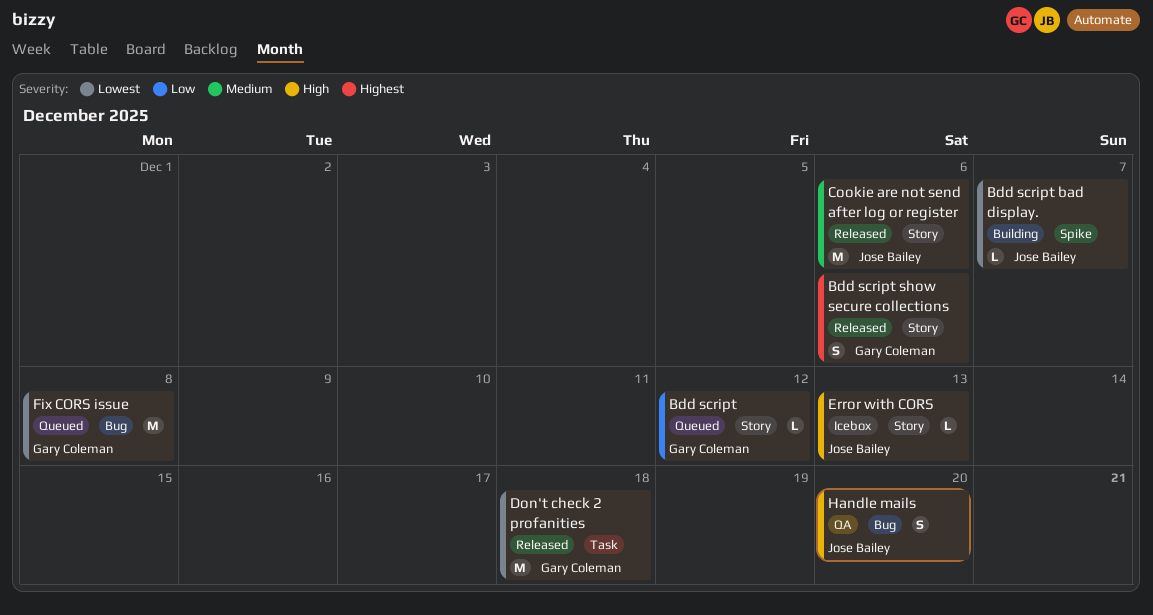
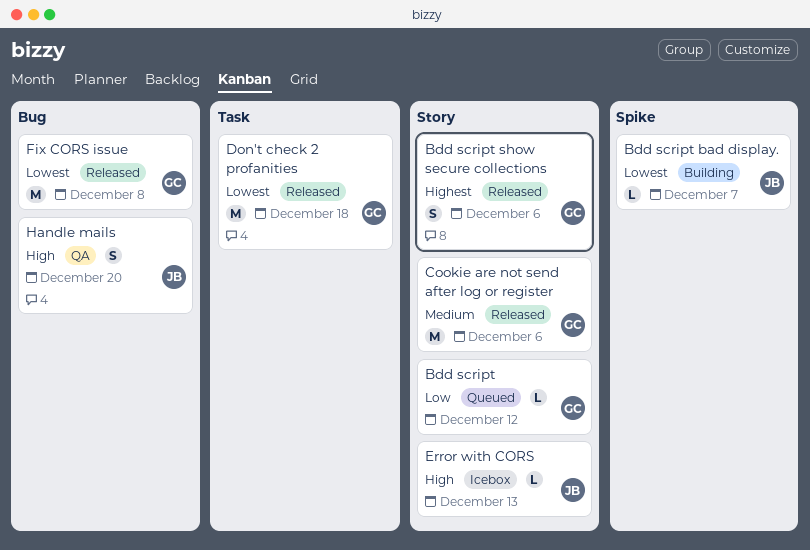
Cookie are not send after log or register, owner: Jose Bailey -> Gary Coleman
Fix CORS issue, status: Queued -> Released

